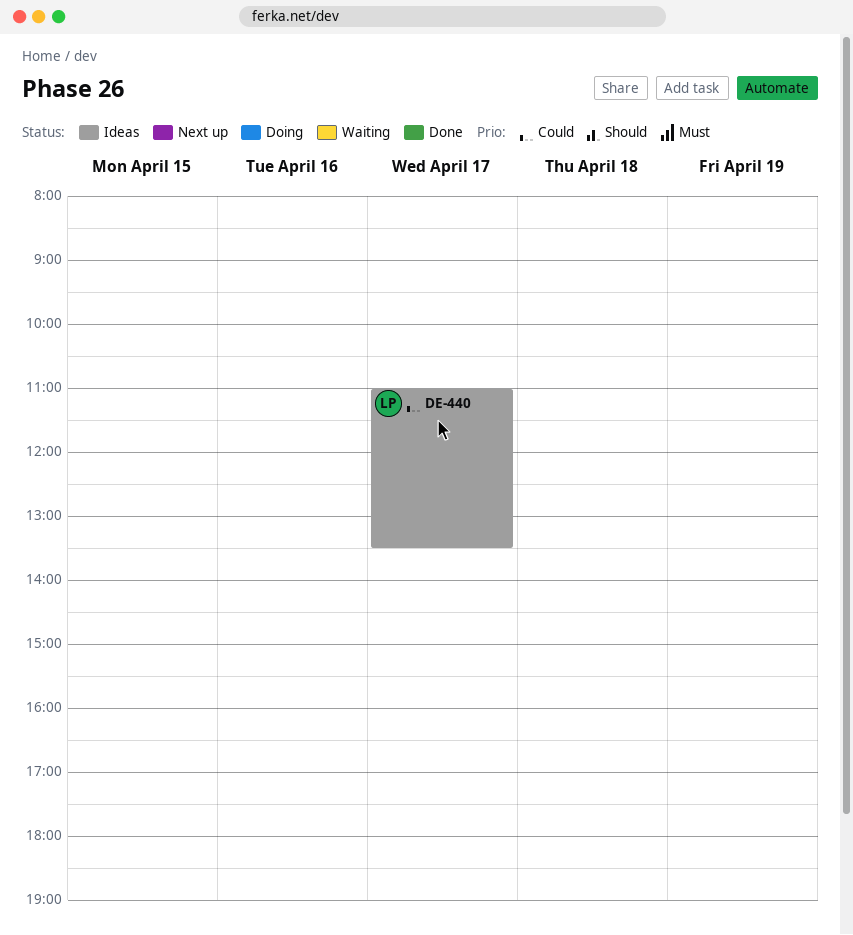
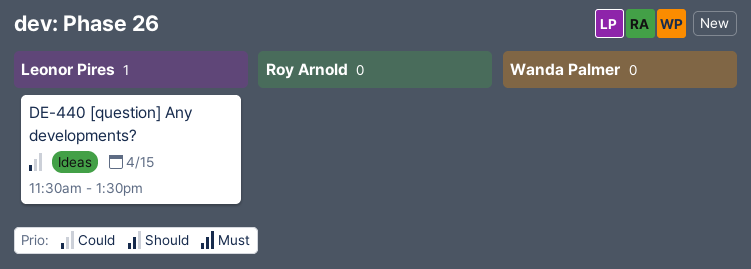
DE-440, day: Apr 17 -> Apr 15
DE-440, begins: 11:00 -> 11:30

